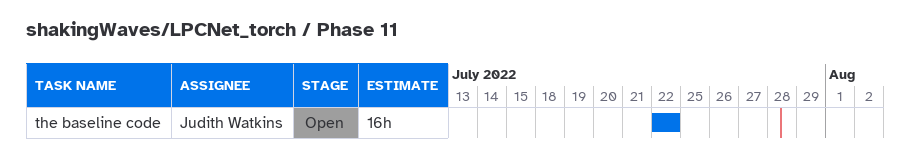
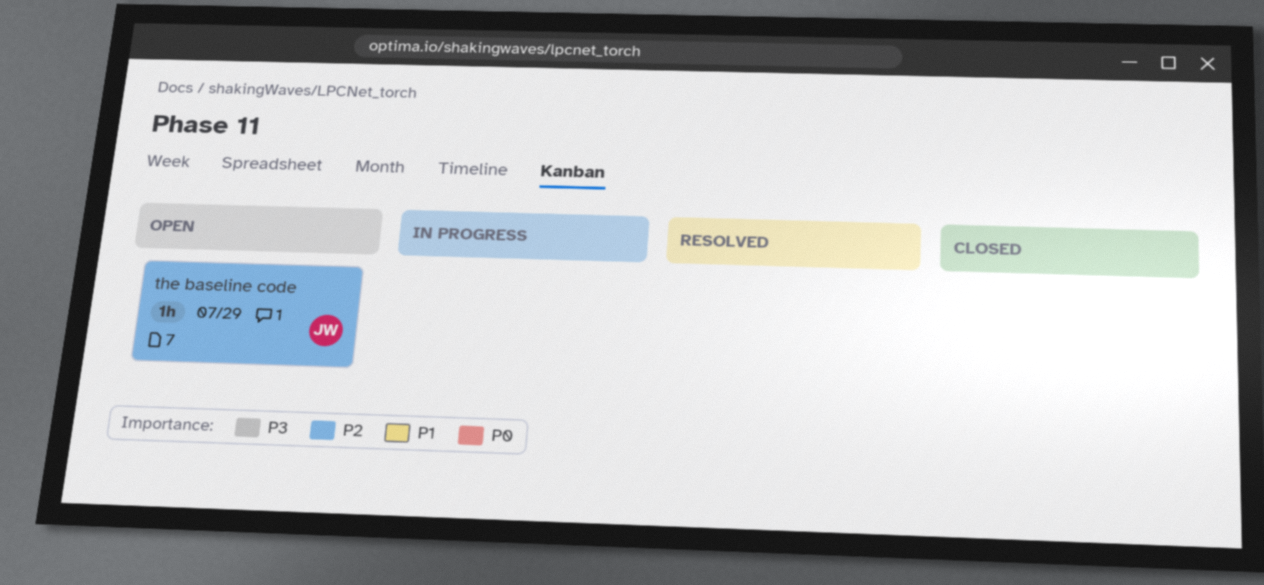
the baseline code, estimate: 16h -> 1h
the baseline code, due: Jul 22 -> Jul 29

